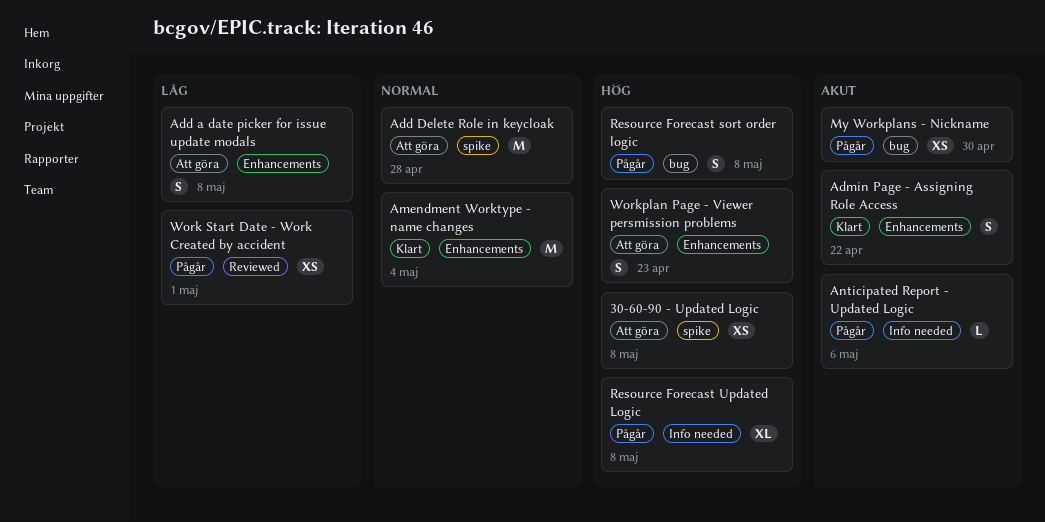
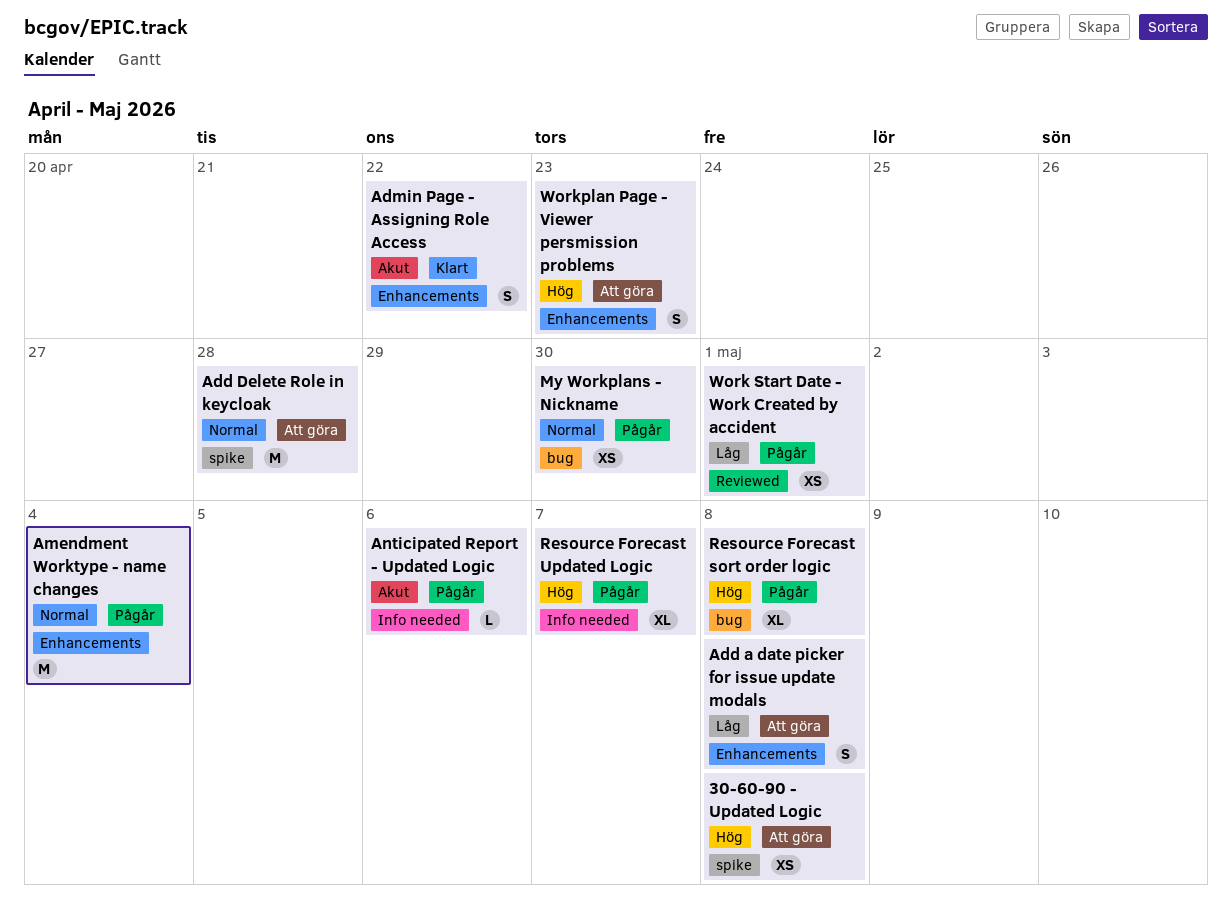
Amendment Worktype - name changes, status: Klart -> Pågår
My Workplans - Nickname, priority: Akut -> Normal
Resource Forecast sort order logic, estimate: S -> XL
Resource Forecast Updated Logic, due: May 8 -> May 7

